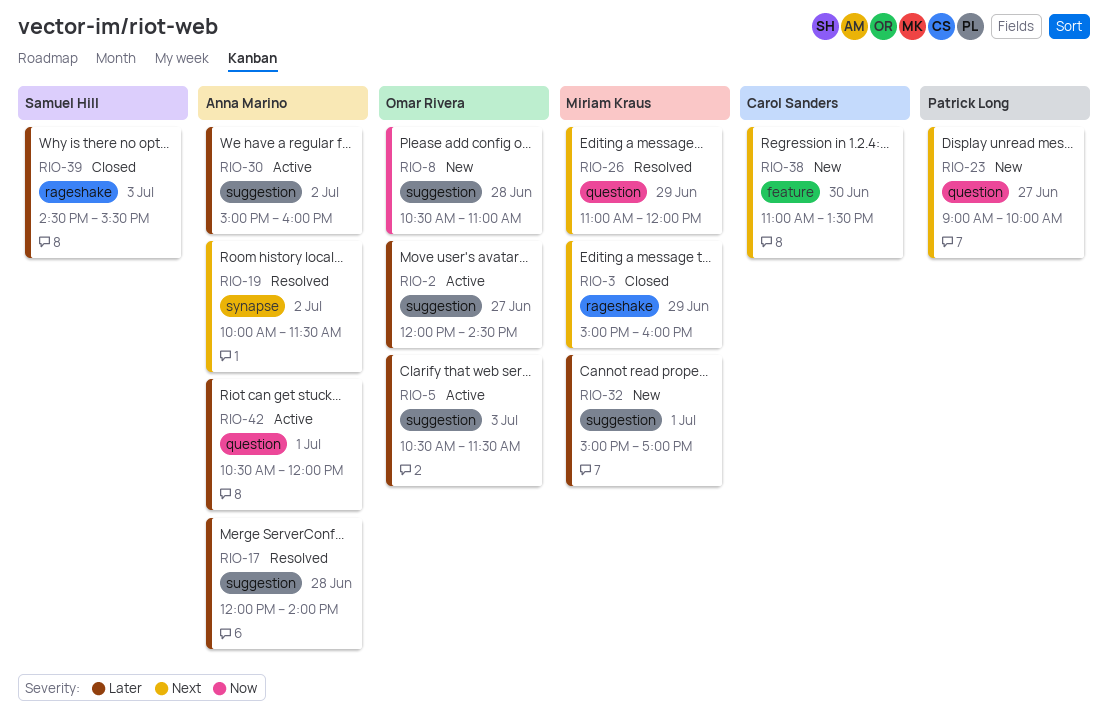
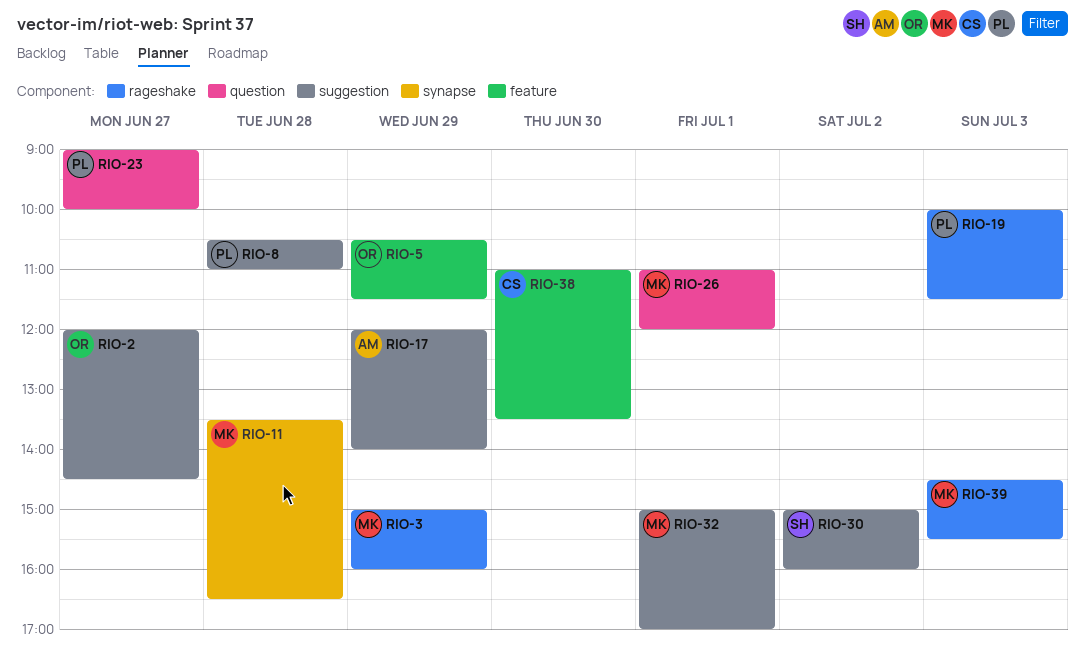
RIO-5, label: suggestion -> feature
RIO-5, day: Jul 3 -> Jun 29
RIO-8, owner: Omar Rivera -> Patrick Long
RIO-11: none -> present
RIO-17, day: Jun 28 -> Jun 29
RIO-19, owner: Anna Marino -> Patrick Long
RIO-19, label: synapse -> rageshake
RIO-19, day: Jul 2 -> Jul 3
RIO-26, day: Jun 29 -> Jul 1
RIO-30, owner: Anna Marino -> Samuel Hill
RIO-39, owner: Samuel Hill -> Miriam Kraus
RIO-42: present -> none

